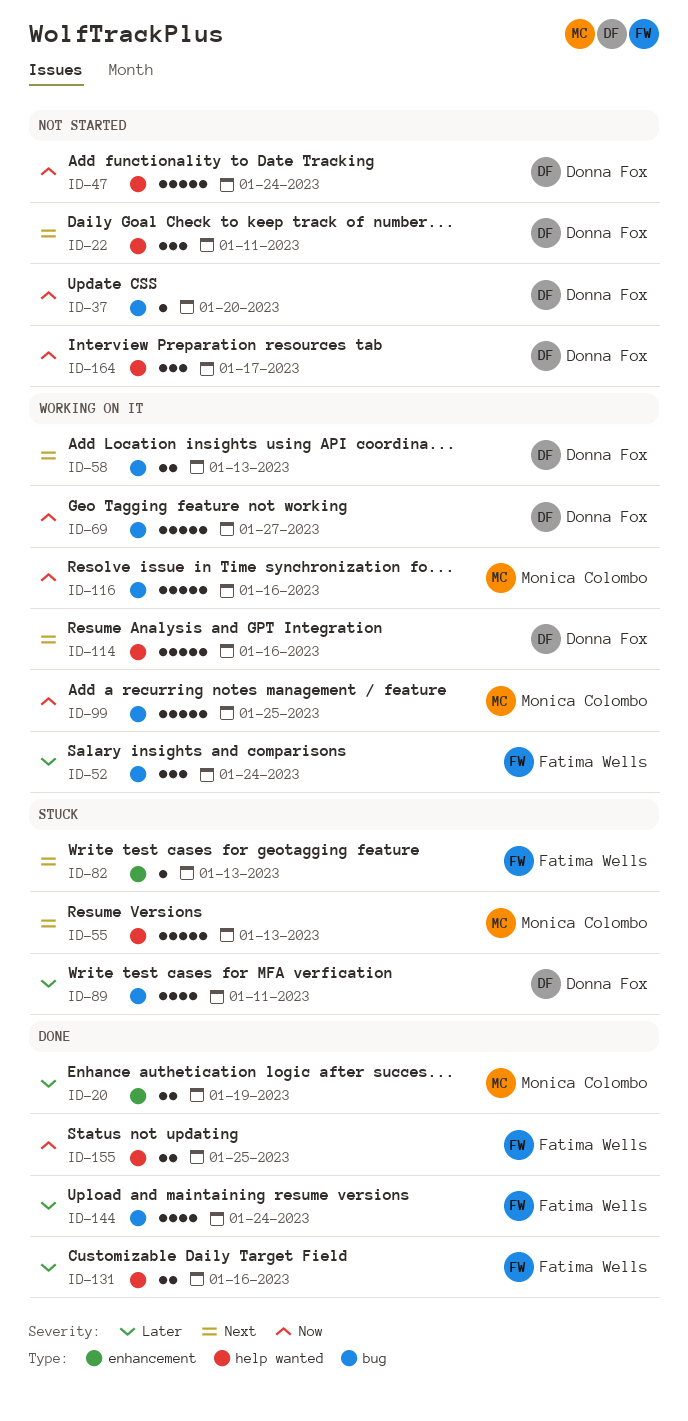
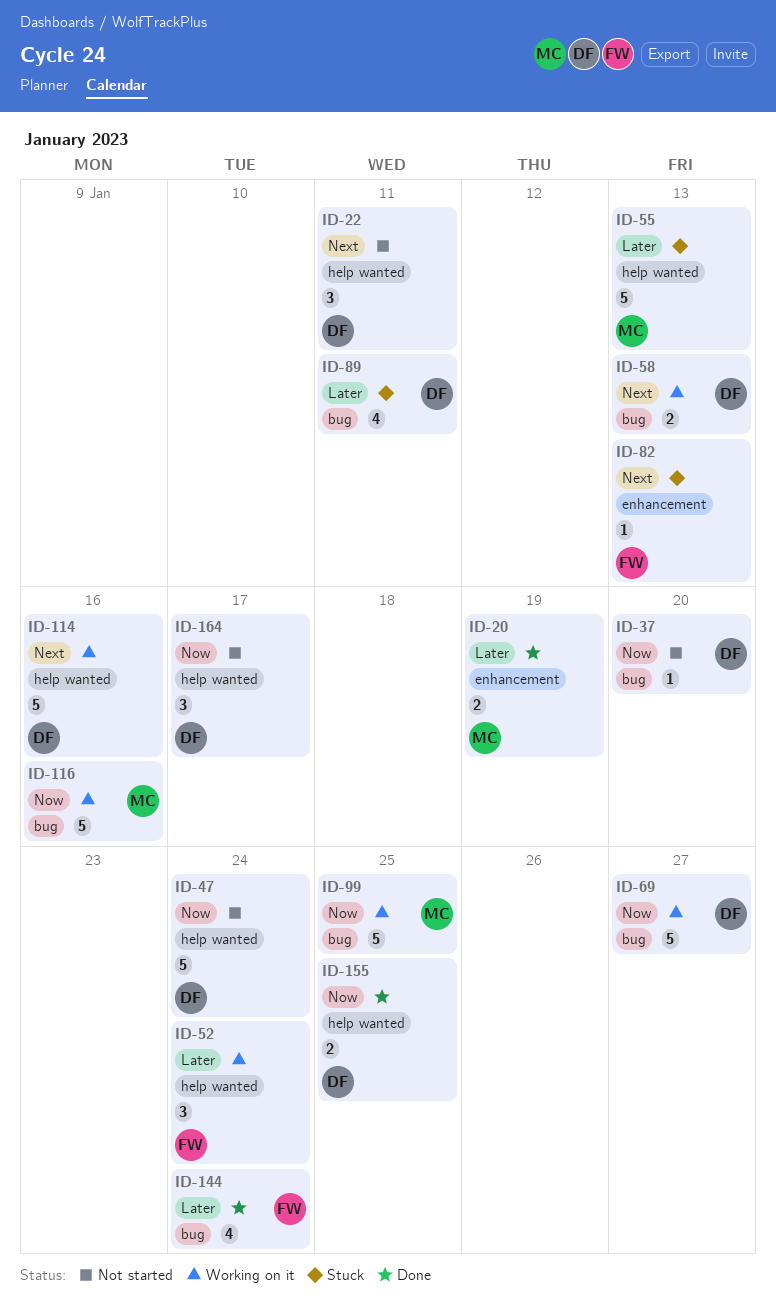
ID-52, label: bug -> help wanted
ID-55, priority: Next -> Later
ID-131: present -> none
ID-155, owner: Fatima Wells -> Donna Fox

